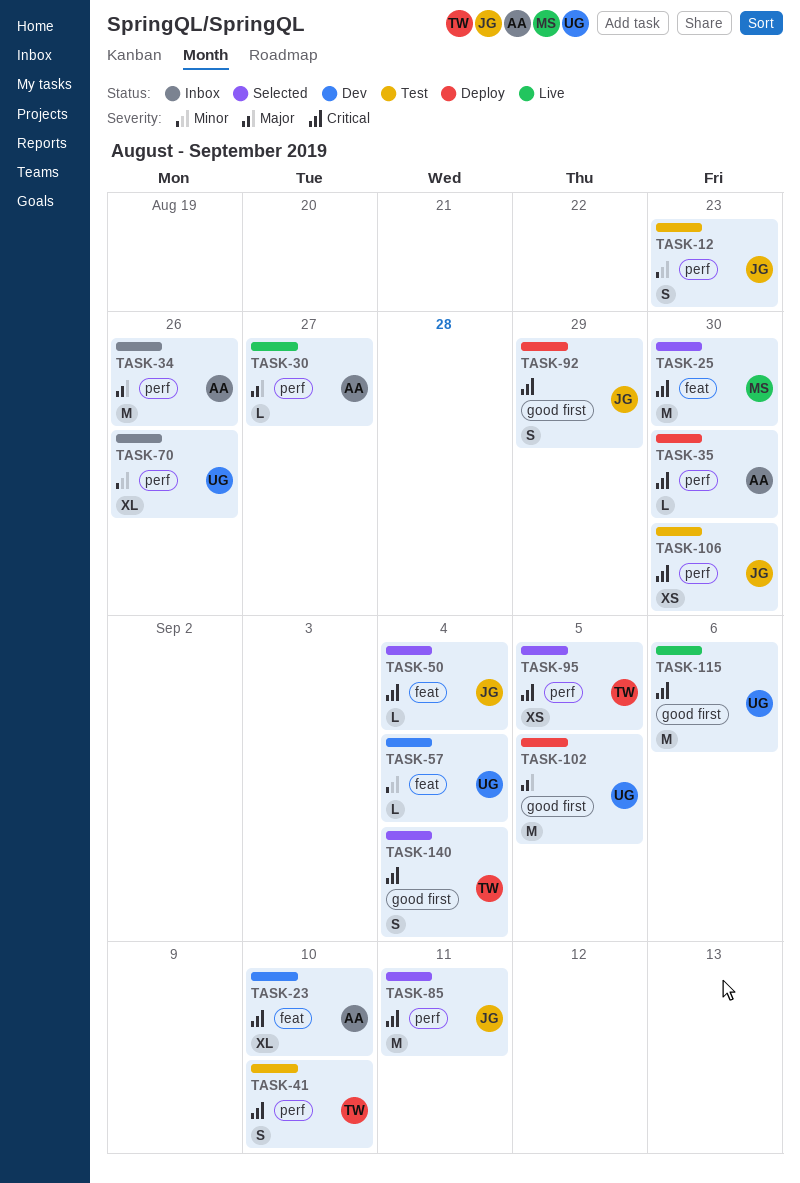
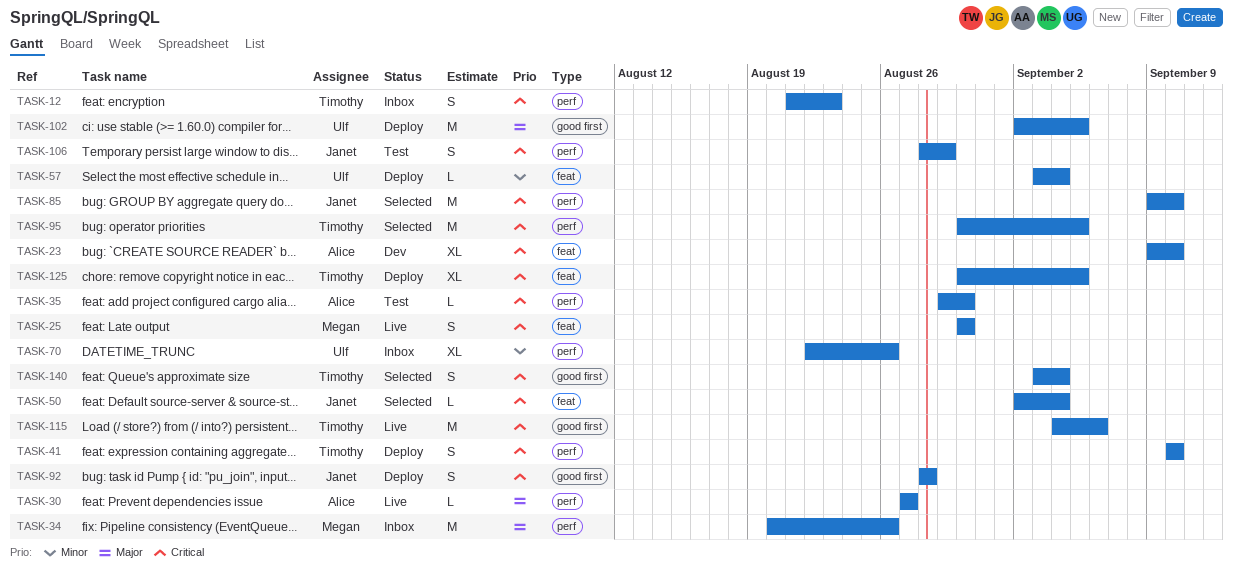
TASK-12, status: Test -> Inbox
TASK-12, owner: Janet -> Timothy
TASK-12, priority: Minor -> Critical
TASK-25, status: Selected -> Live
TASK-25, estimate: M -> S
TASK-34, owner: Alice -> Megan
TASK-35, status: Deploy -> Test
TASK-41, status: Test -> Deploy
TASK-57, status: Dev -> Deploy
TASK-85, due: Sep 11 -> Sep 10
TASK-92, due: Aug 29 -> Aug 28
TASK-95, estimate: XS -> M
TASK-106, estimate: XS -> S
TASK-106, due: Aug 30 -> Aug 29
TASK-115, owner: Ulf -> Timothy
TASK-125: none -> present

